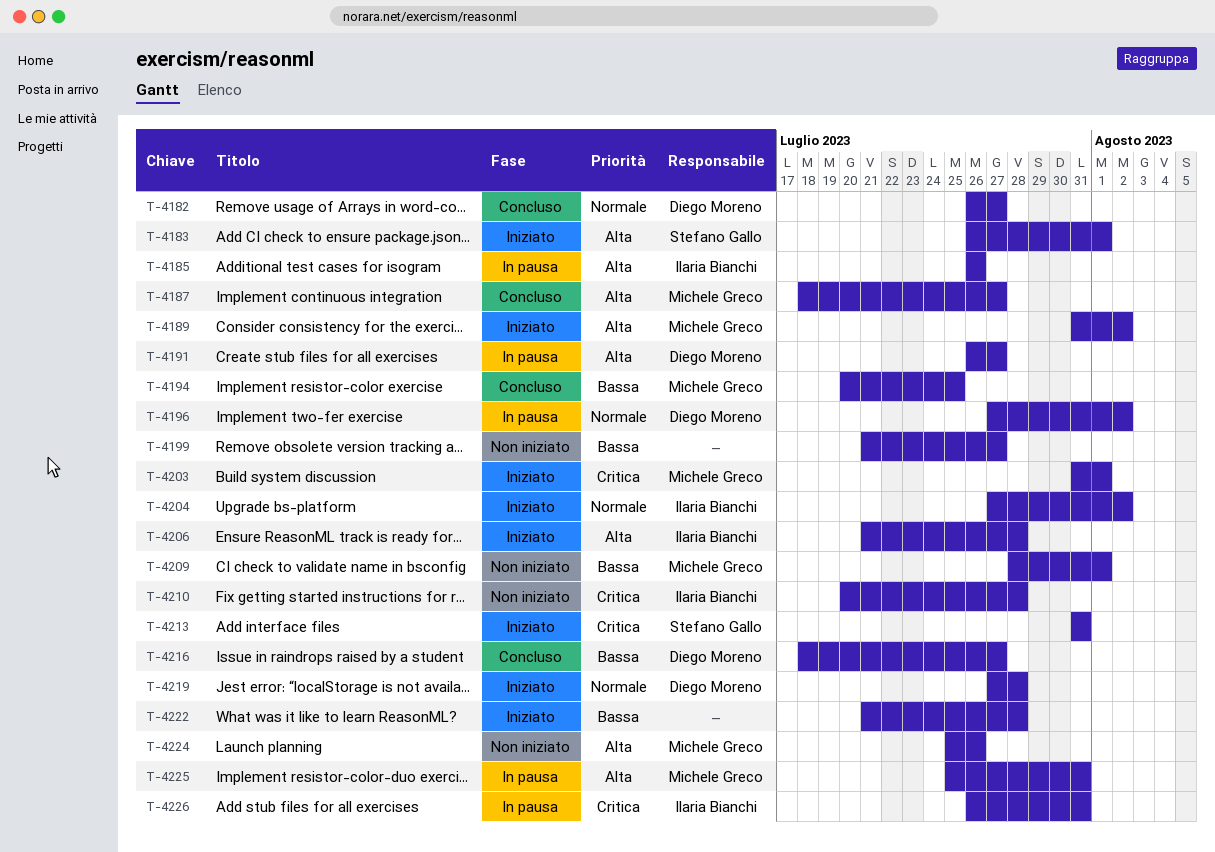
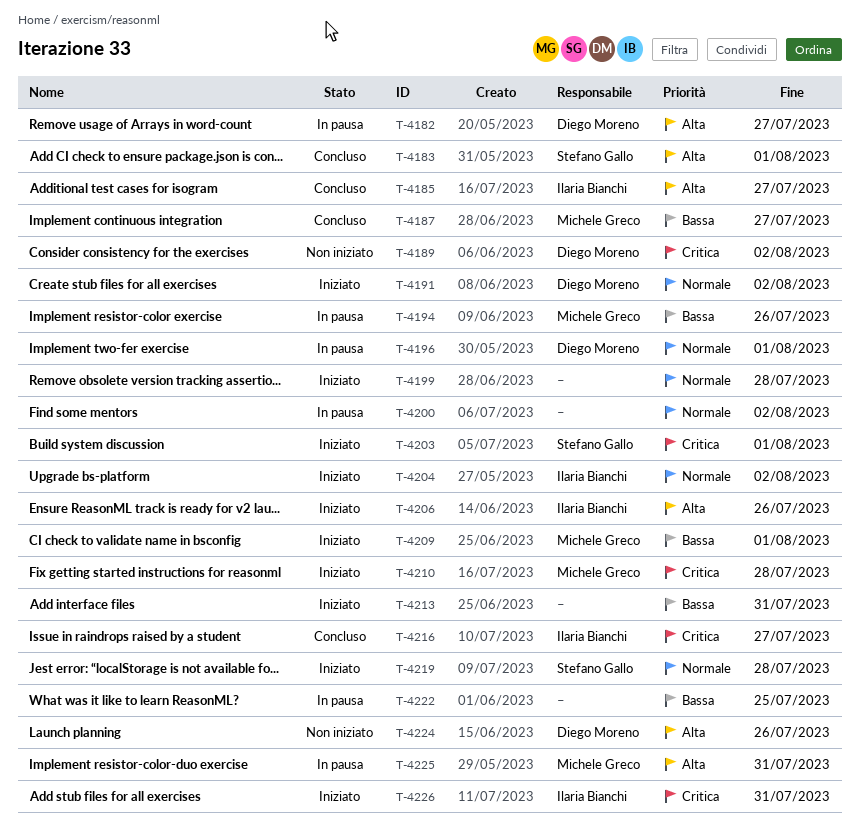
T-4182, status: Concluso -> In pausa
T-4182, priority: Normale -> Alta
T-4183, status: Iniziato -> Concluso
T-4185, status: In pausa -> Concluso
T-4185, due: Jul 26 -> Jul 27
T-4187, priority: Alta -> Bassa
T-4189, status: Iniziato -> Non iniziato
T-4189, owner: Michele Greco -> Diego Moreno
T-4189, priority: Alta -> Critica
T-4191, status: In pausa -> Iniziato
T-4191, priority: Alta -> Normale
T-4191, due: Jul 27 -> Aug 2
T-4194, status: Concluso -> In pausa
T-4194, due: Jul 25 -> Jul 26
T-4196, due: Aug 2 -> Aug 1
T-4199, status: Non iniziato -> Iniziato
T-4199, priority: Bassa -> Normale
T-4199, due: Jul 27 -> Jul 28
T-4200: none -> present
T-4203, owner: Michele Greco -> Stefano Gallo
T-4206, due: Jul 28 -> Jul 26
T-4209, status: Non iniziato -> Iniziato
T-4210, status: Non iniziato -> Iniziato
T-4210, owner: Ilaria Bianchi -> Michele Greco
T-4213, owner: Stefano Gallo -> none
T-4213, priority: Critica -> Bassa
T-4216, owner: Diego Moreno -> Ilaria Bianchi
T-4216, priority: Bassa -> Critica
T-4219, owner: Diego Moreno -> Stefano Gallo
T-4222, status: Iniziato -> In pausa
T-4222, due: Jul 28 -> Jul 25
T-4224, owner: Michele Greco -> Diego Moreno
T-4226, status: In pausa -> Iniziato

